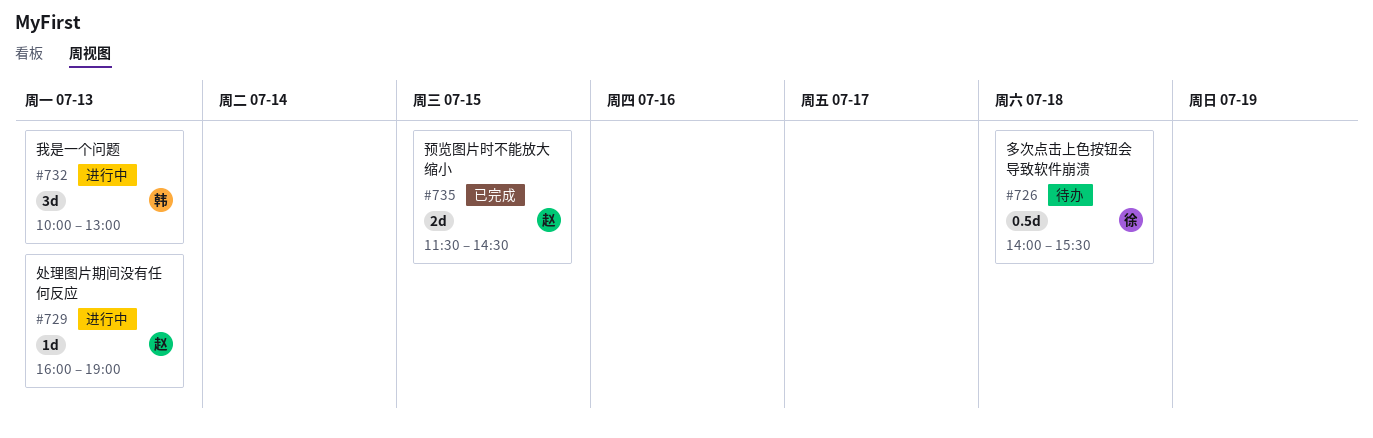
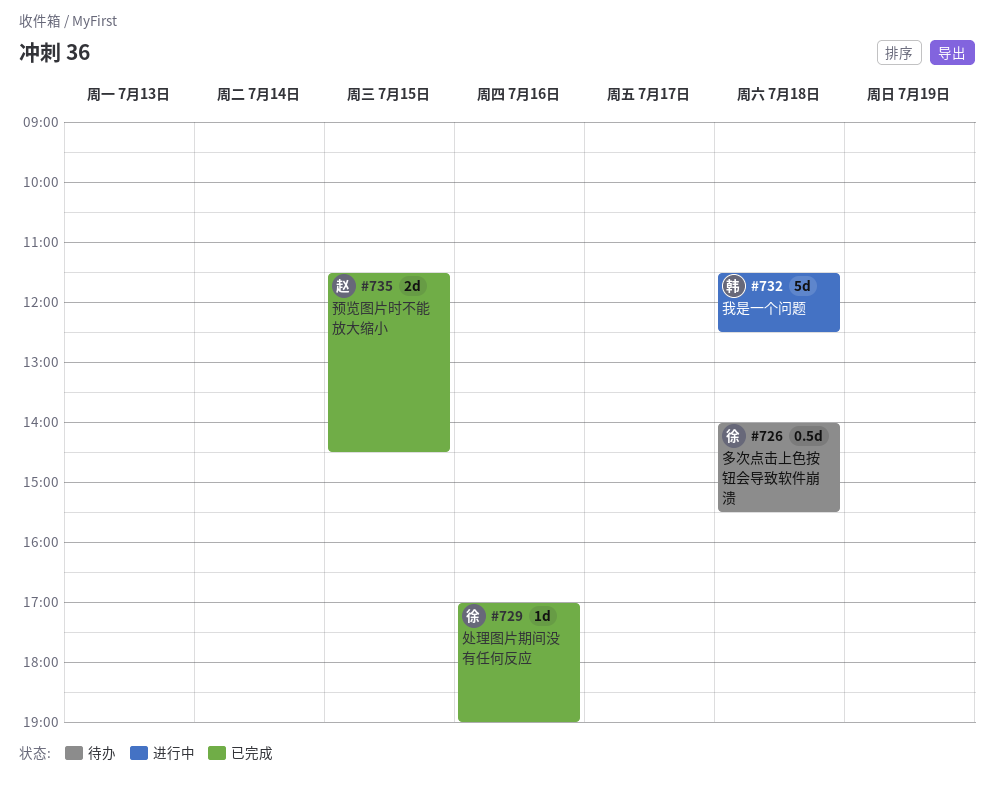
#729, status: 进行中 -> 已完成
#729, owner: 赵 -> 徐
#729, day: Jul 13 -> Jul 16
#729, begins: 16:00 -> 17:00
#732, estimate: 3d -> 5d
#732, day: Jul 13 -> Jul 18
#732, begins: 10:00 -> 11:30
#732, ends: 13:00 -> 12:30

